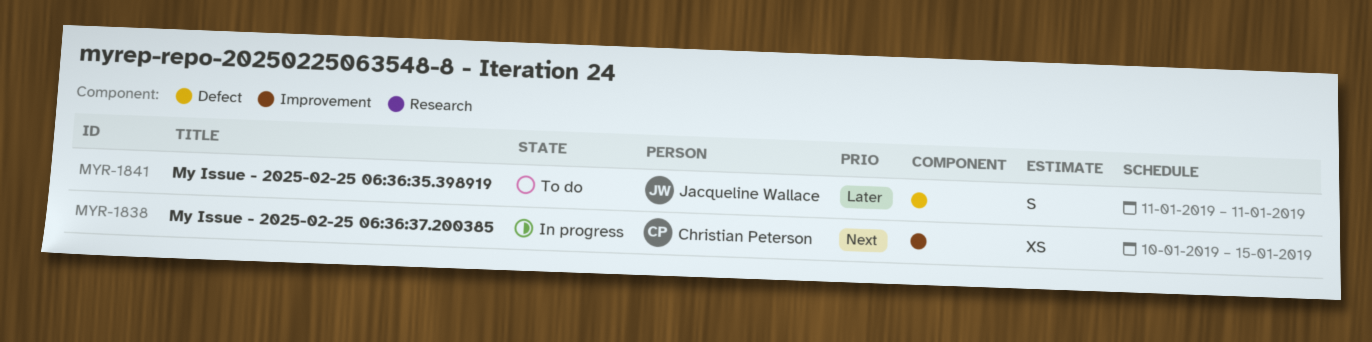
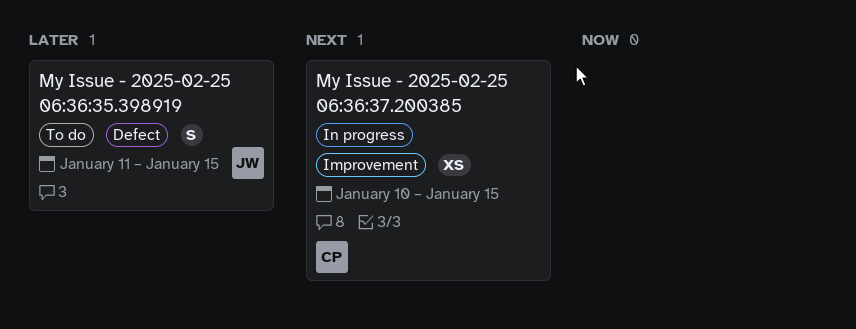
My Issue - 2025-02-25 06:36:35.398919, due: Jan 11 -> Jan 15

